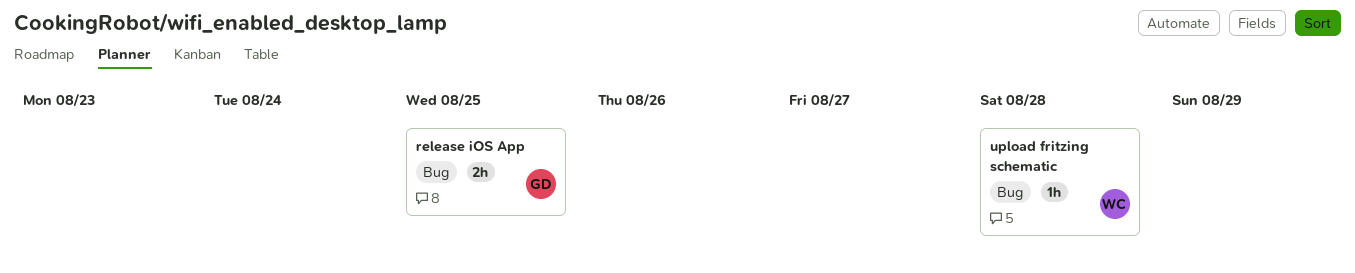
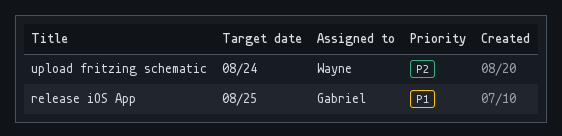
upload fritzing schematic, due: Aug 28 -> Aug 24

